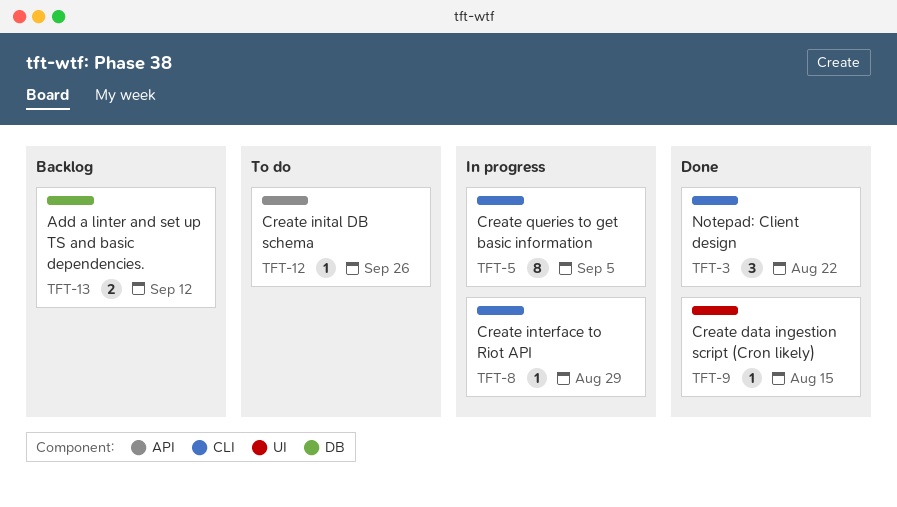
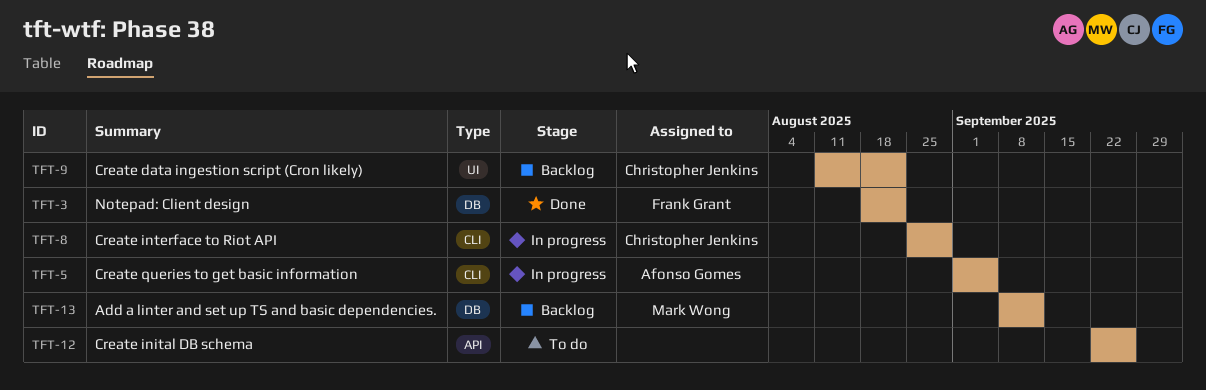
TFT-3, label: CLI -> DB
TFT-9, status: Done -> Backlog
TFT-9, due: Aug 15 -> Aug 22

